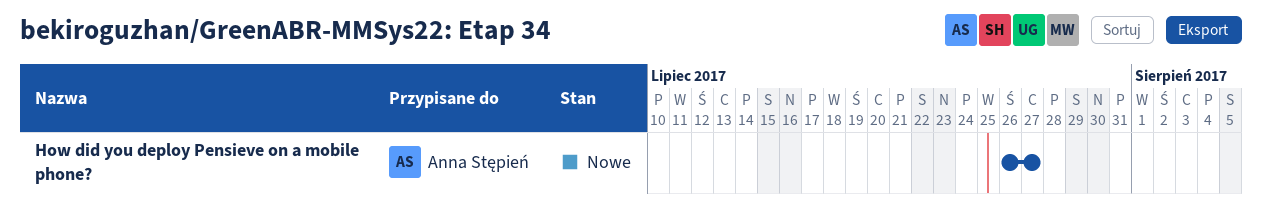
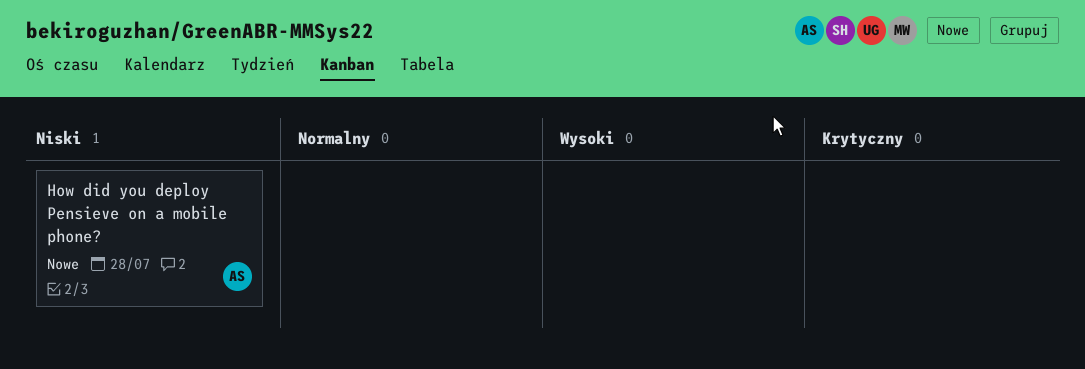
How did you deploy Pensieve on a mobile phone?, due: Jul 27 -> Jul 28

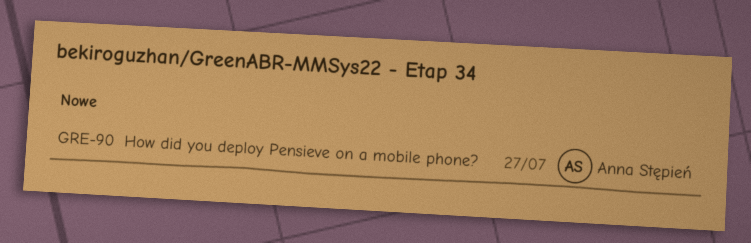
How did you deploy Pensieve on a mobile phone?, due: Jul 28 -> Jul 27

